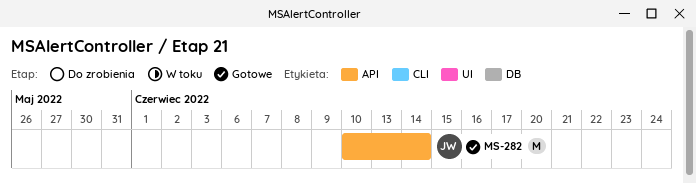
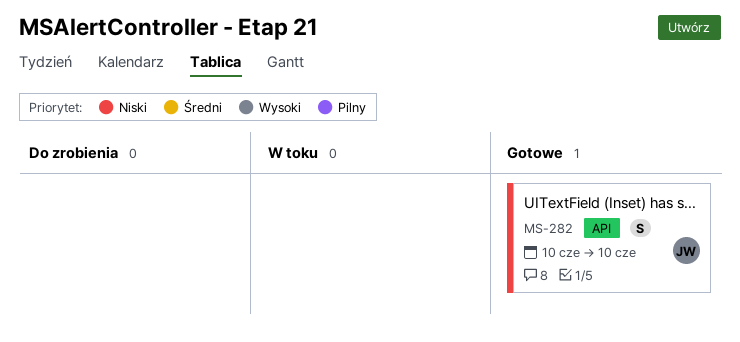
MS-282, estimate: M -> S
MS-282, due: Jun 14 -> Jun 10

